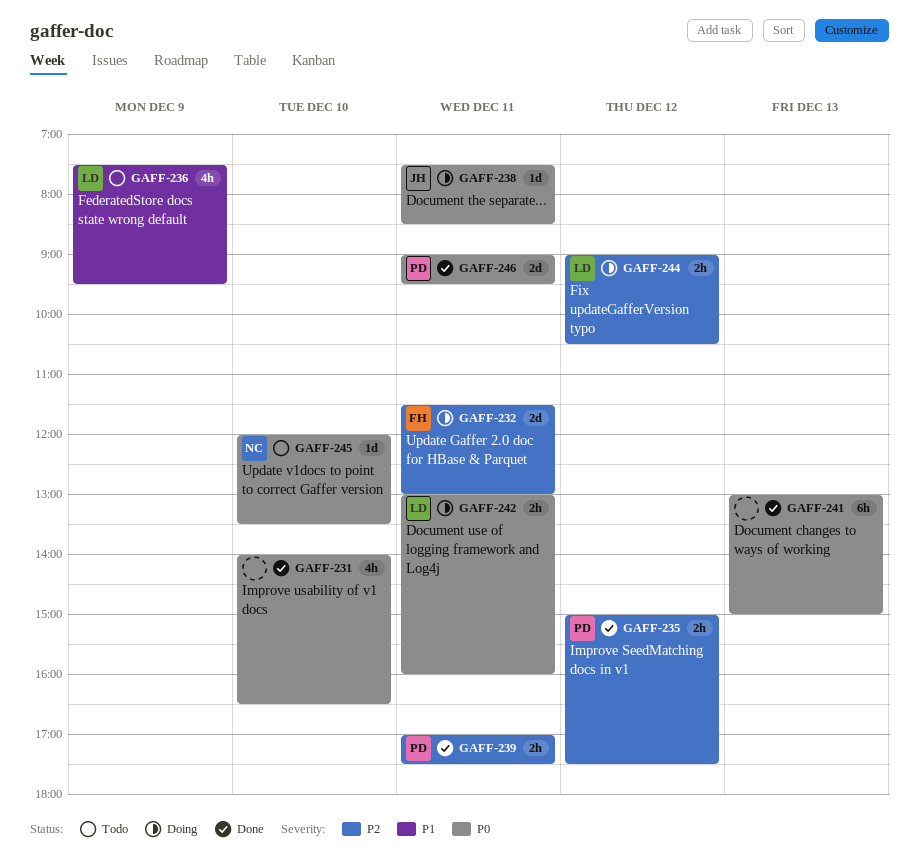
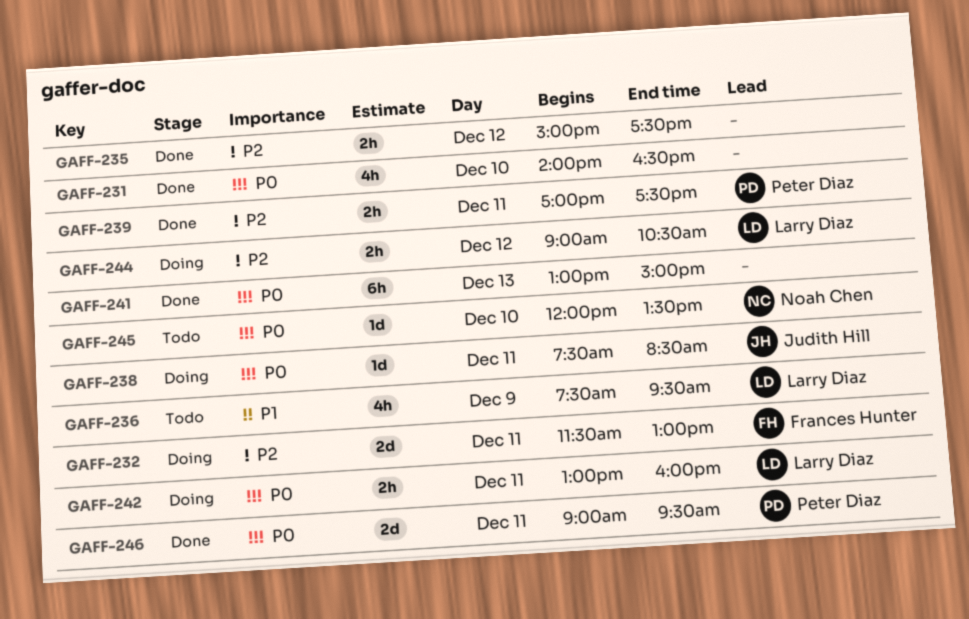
GAFF-235, owner: Peter Diaz -> none

